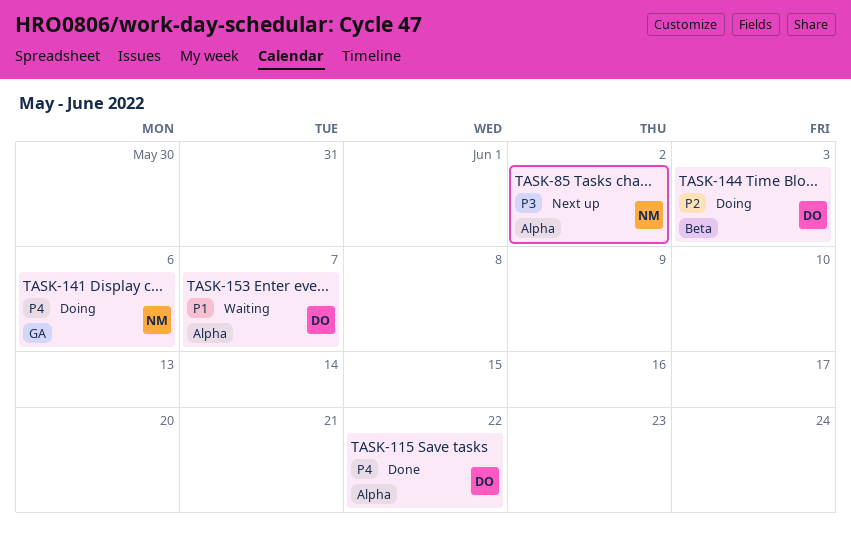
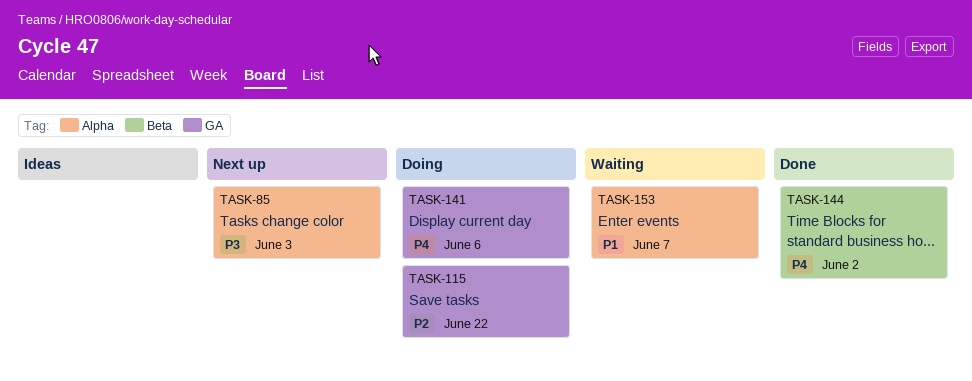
TASK-85, due: Jun 2 -> Jun 3
TASK-115, status: Done -> Doing
TASK-115, priority: P4 -> P2
TASK-115, label: Alpha -> GA
TASK-144, status: Doing -> Done
TASK-144, priority: P2 -> P4
TASK-144, due: Jun 3 -> Jun 2

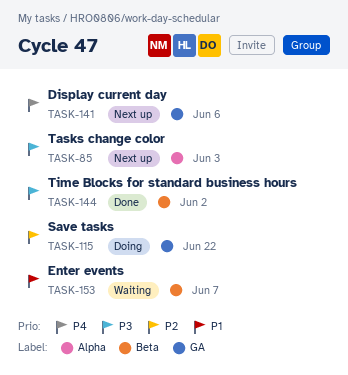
TASK-141, status: Doing -> Next up
TASK-144, priority: P4 -> P3
TASK-153, label: Alpha -> Beta

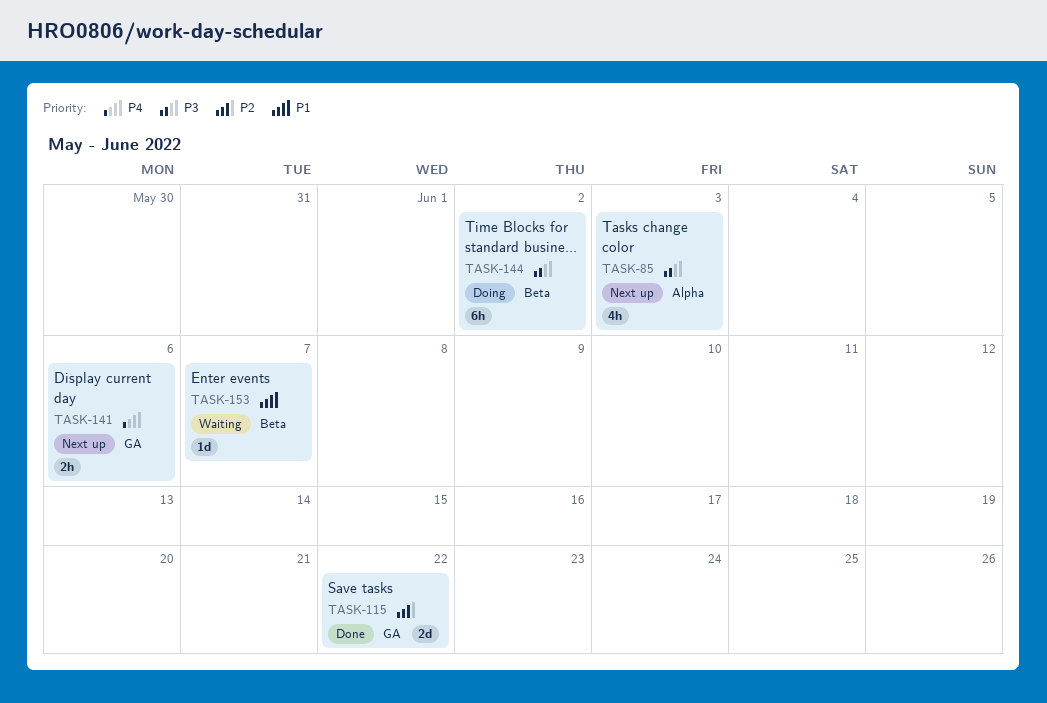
TASK-115, status: Doing -> Done
TASK-144, status: Done -> Doing

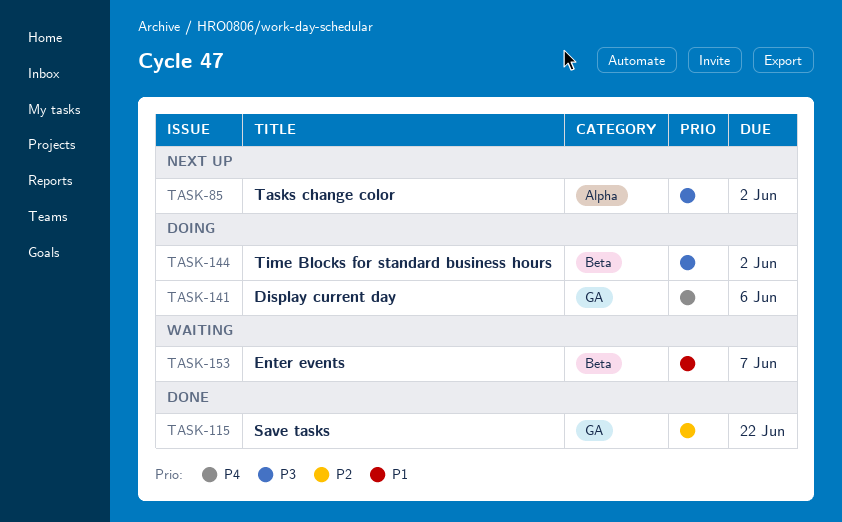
TASK-85, due: Jun 3 -> Jun 2
TASK-141, status: Next up -> Doing

